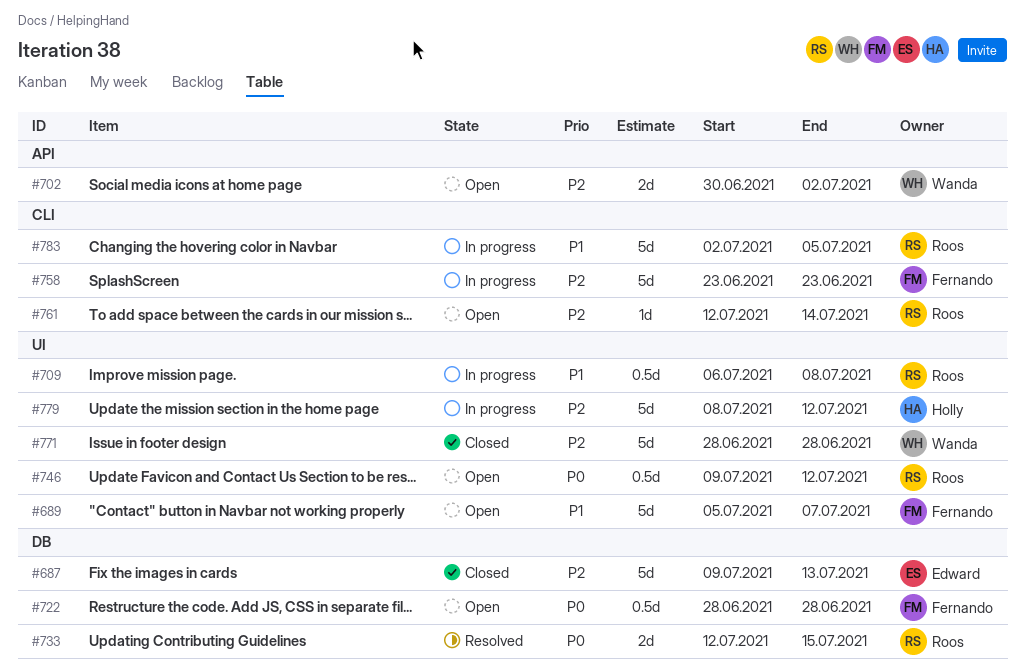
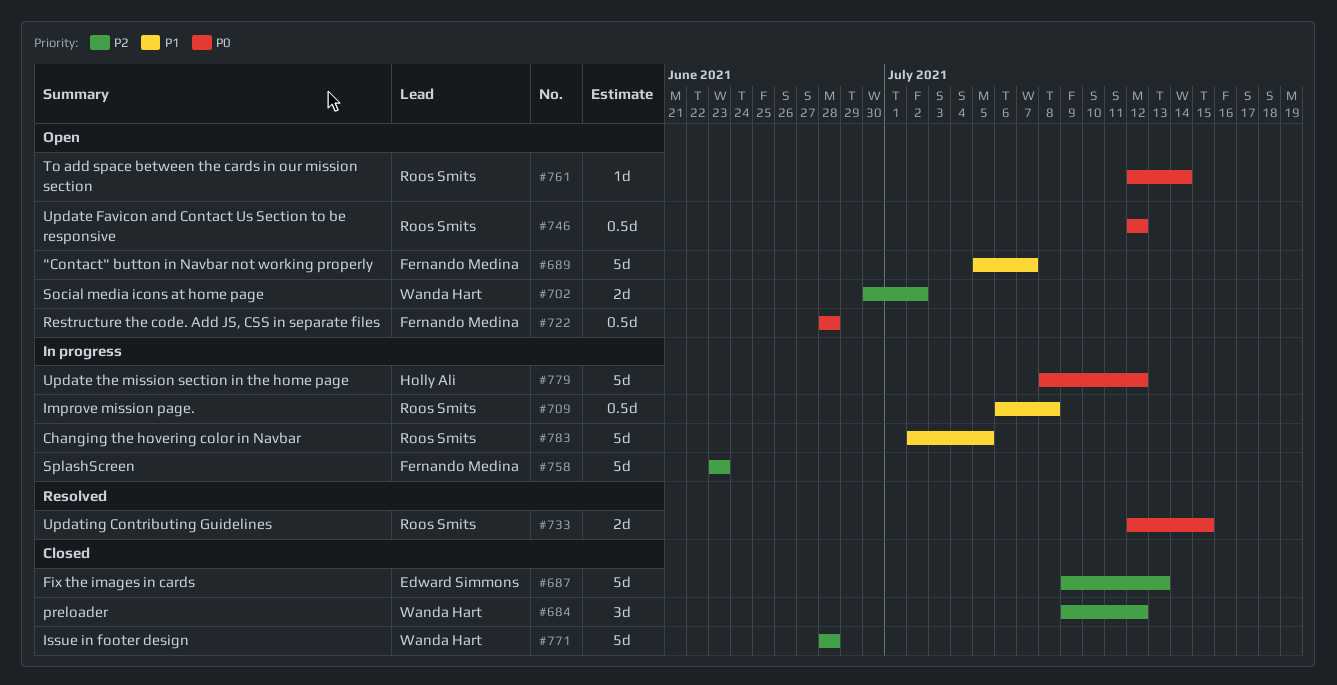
#684: none -> present
#746, start: Jul 9 -> Jul 12
#761, priority: P2 -> P0
#779, priority: P2 -> P0

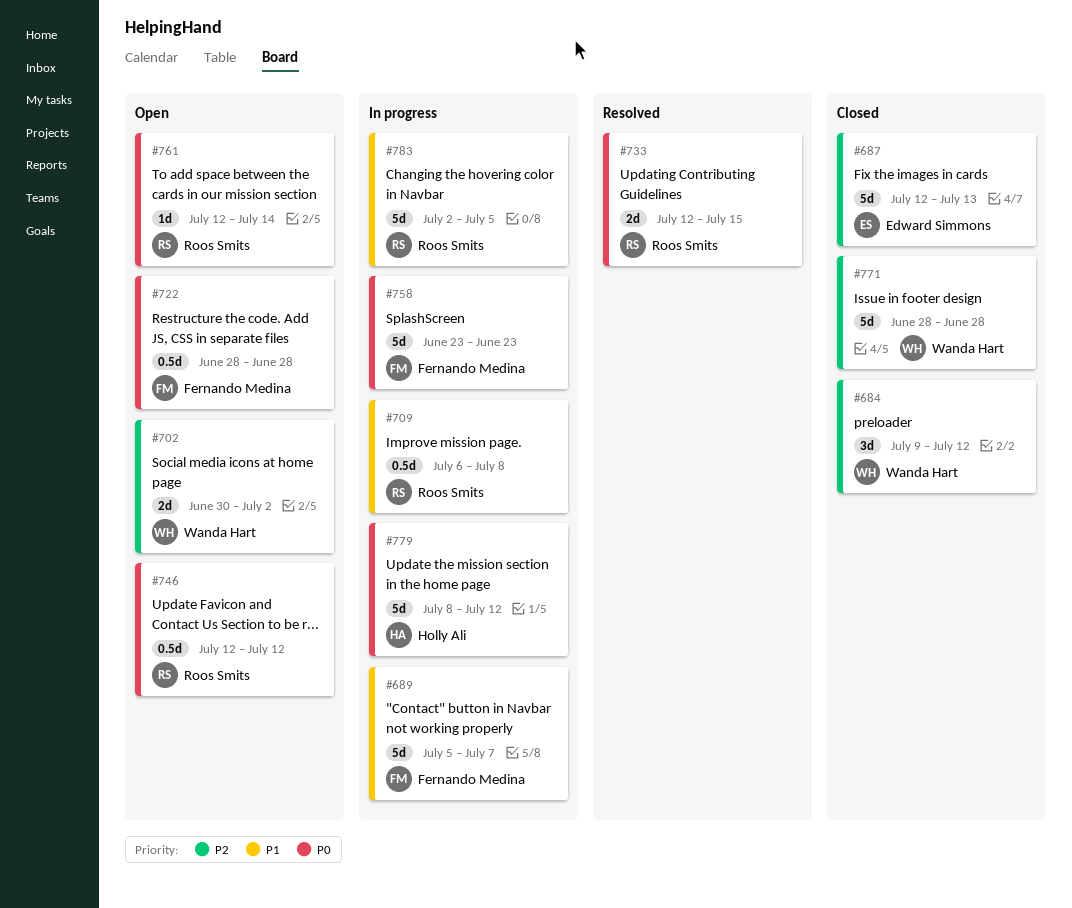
#687, start: Jul 9 -> Jul 12
#689, status: Open -> In progress
#758, priority: P2 -> P0

